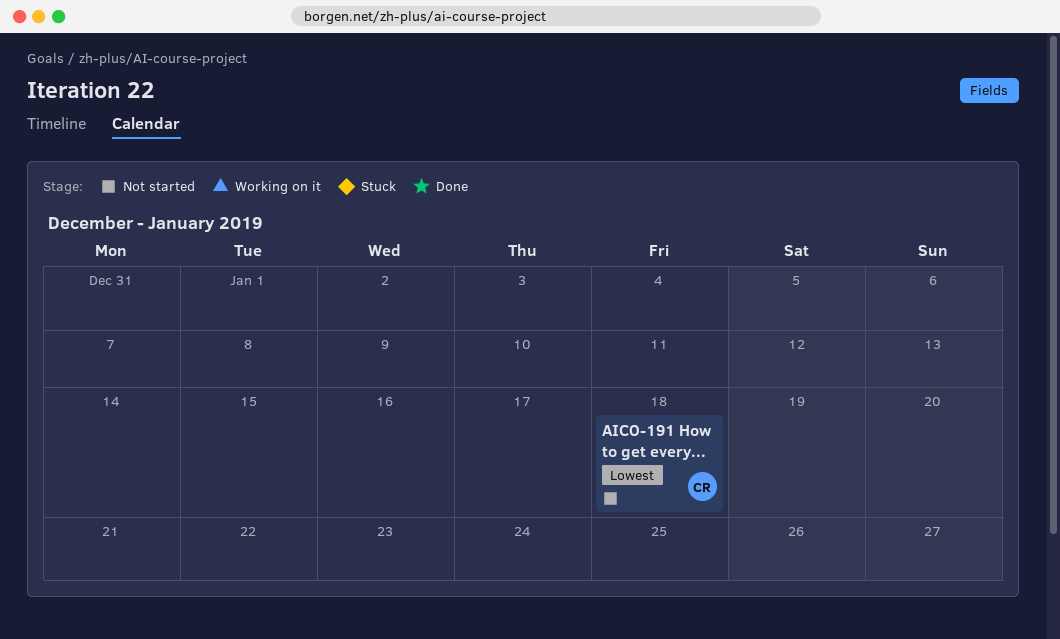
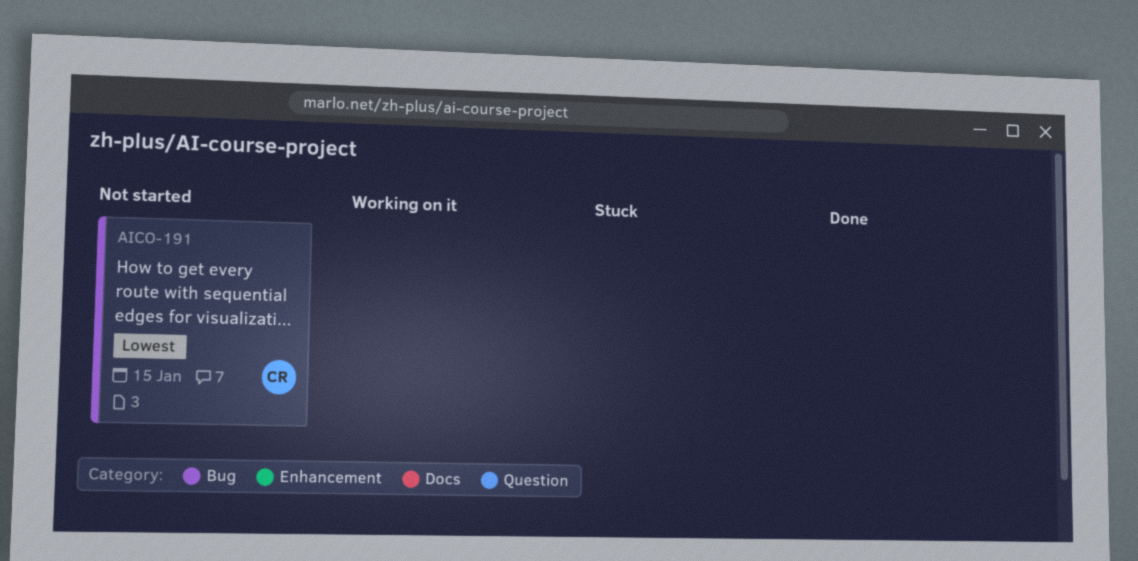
AICO-191, due: Jan 18 -> Jan 15

